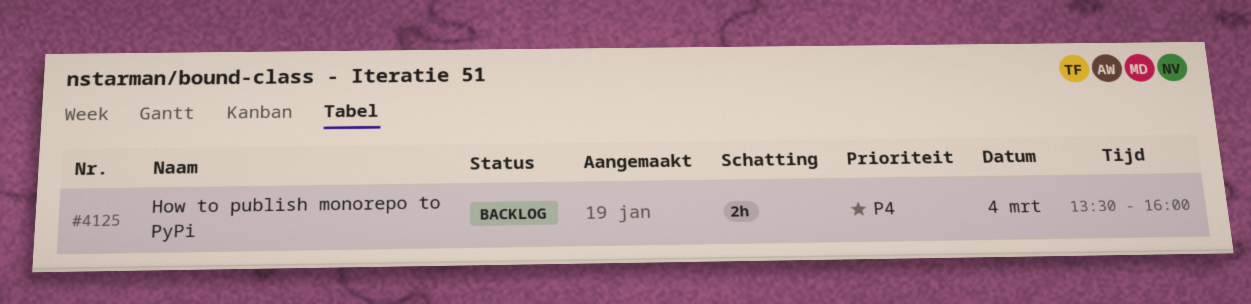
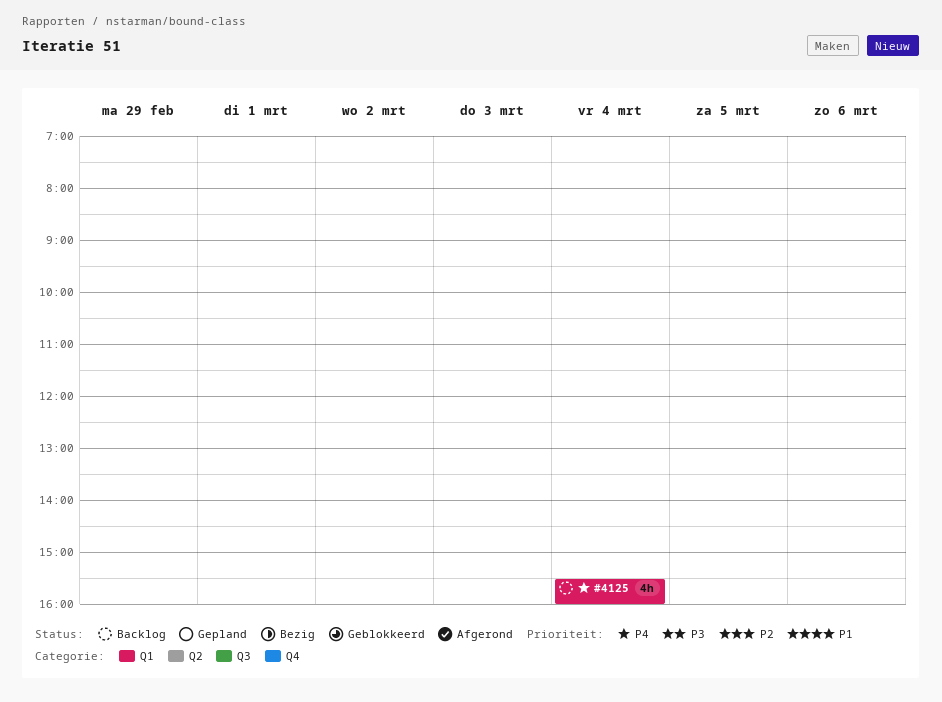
#4125, estimate: 2h -> 4h
#4125, begins: 13:30 -> 15:30

